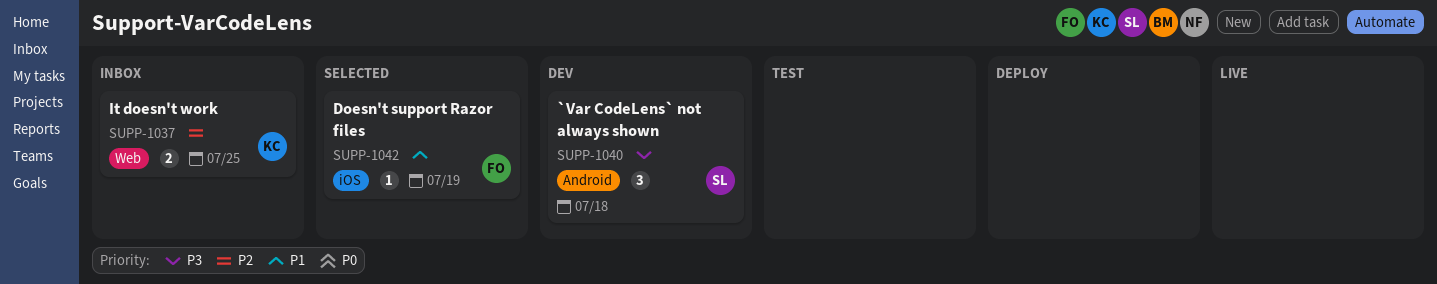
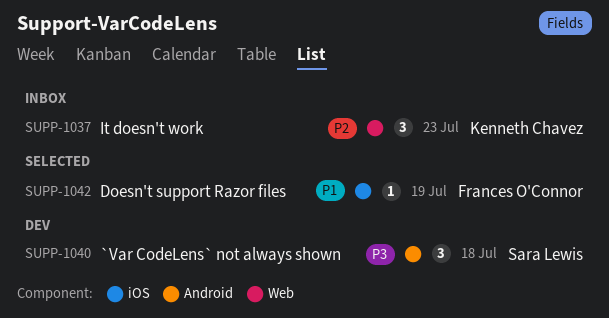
SUPP-1037, estimate: 2 -> 3
SUPP-1037, due: Jul 25 -> Jul 23

